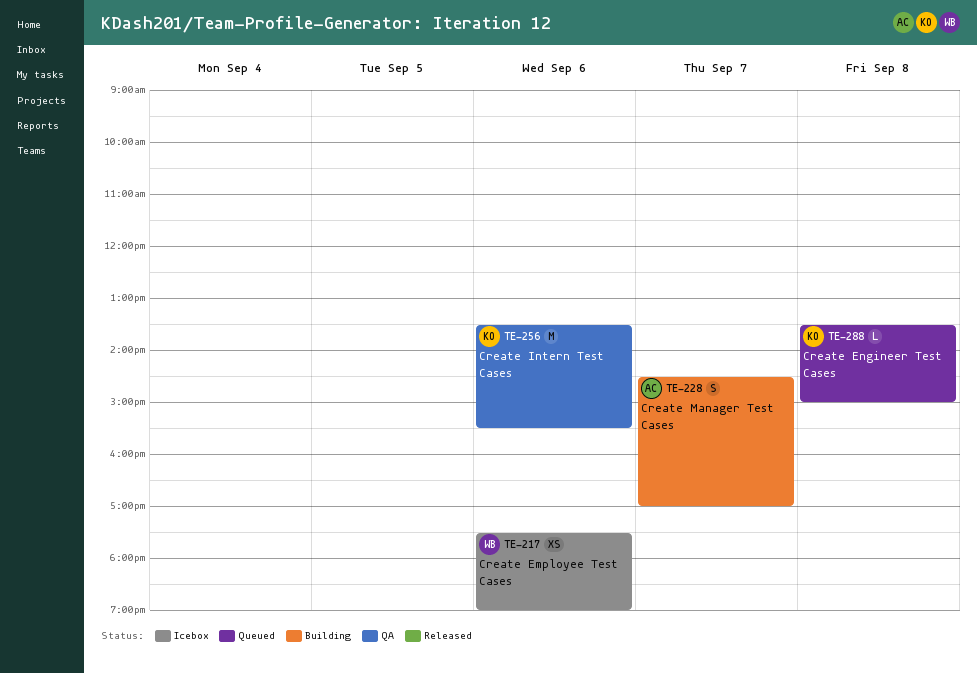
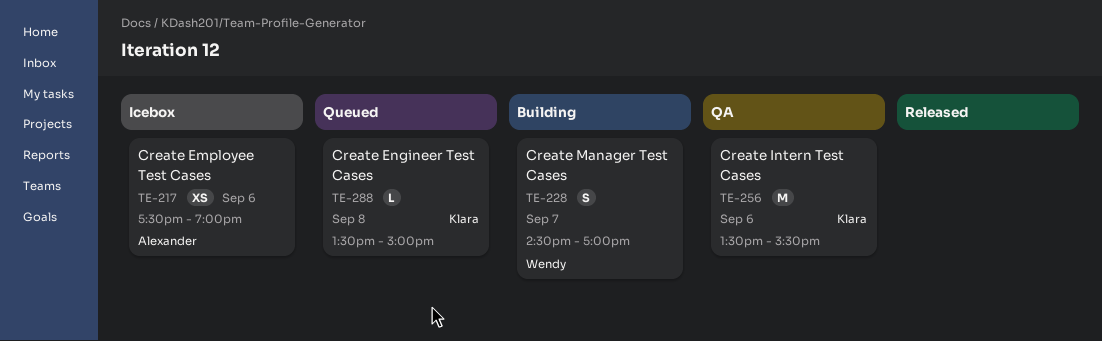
TE-217, owner: Wendy -> Alexander
TE-228, owner: Alexander -> Wendy

